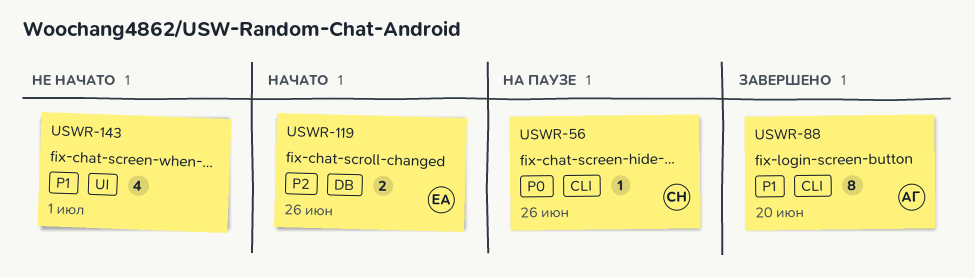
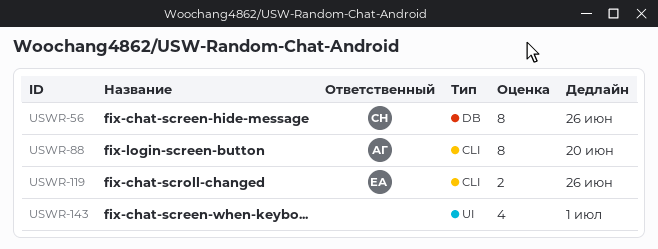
USWR-56, label: CLI -> DB
USWR-56, estimate: 1 -> 8
USWR-119, label: DB -> CLI

